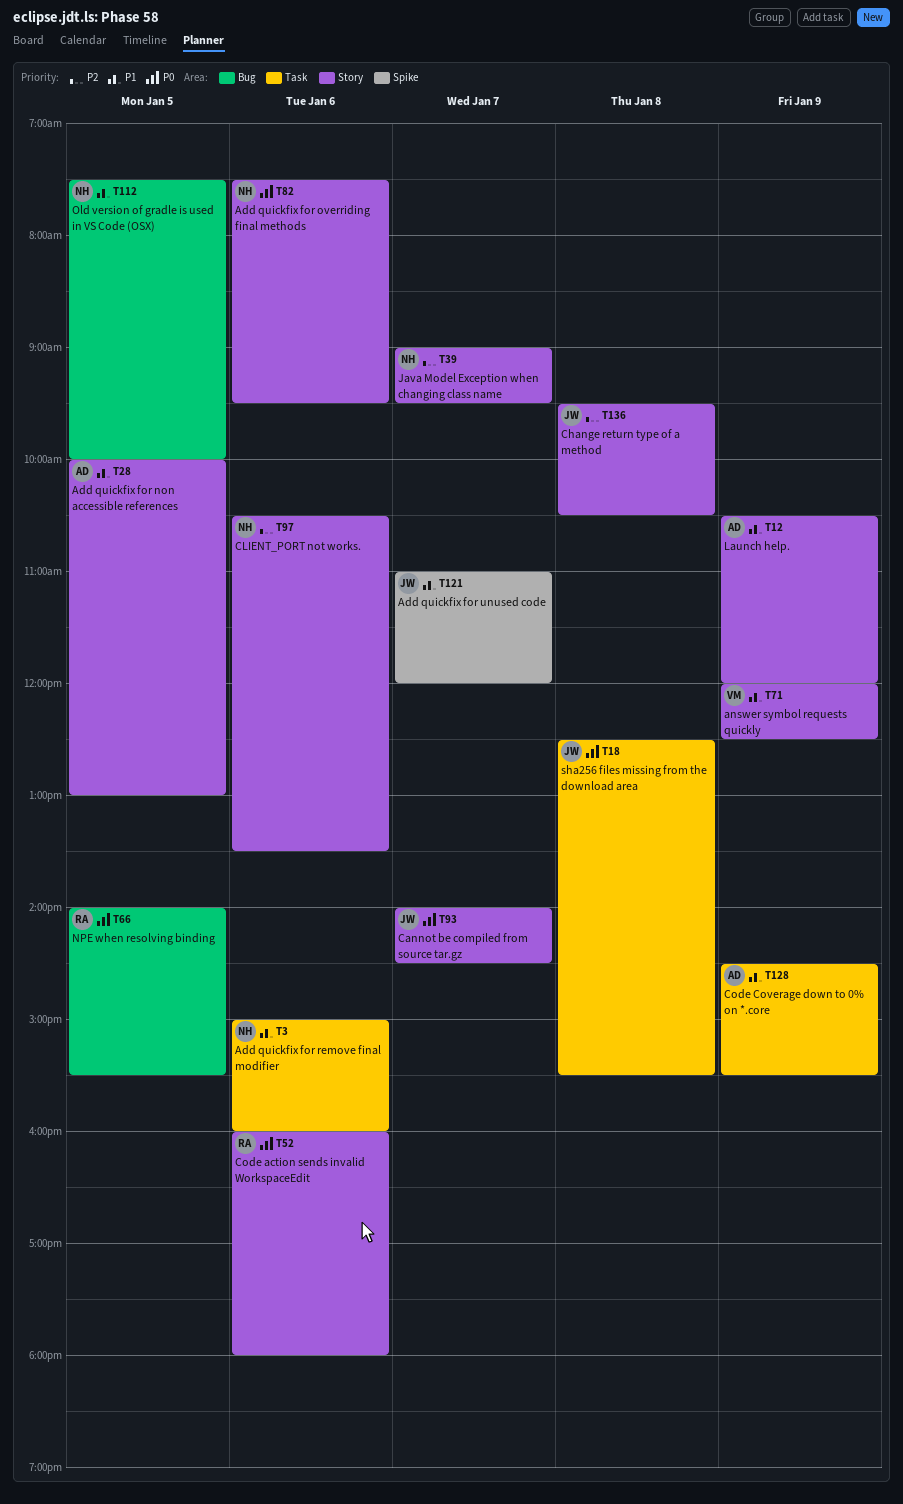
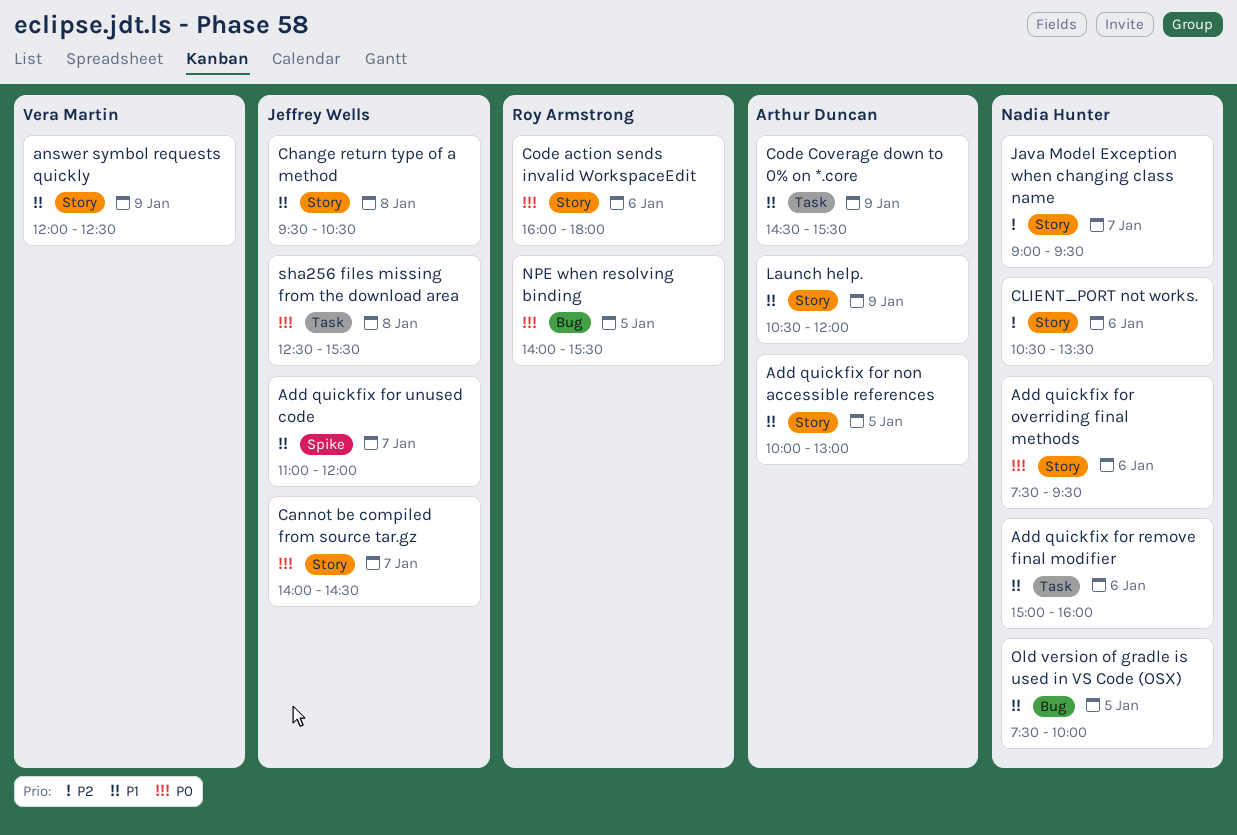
Change return type of a method, priority: P2 -> P1

